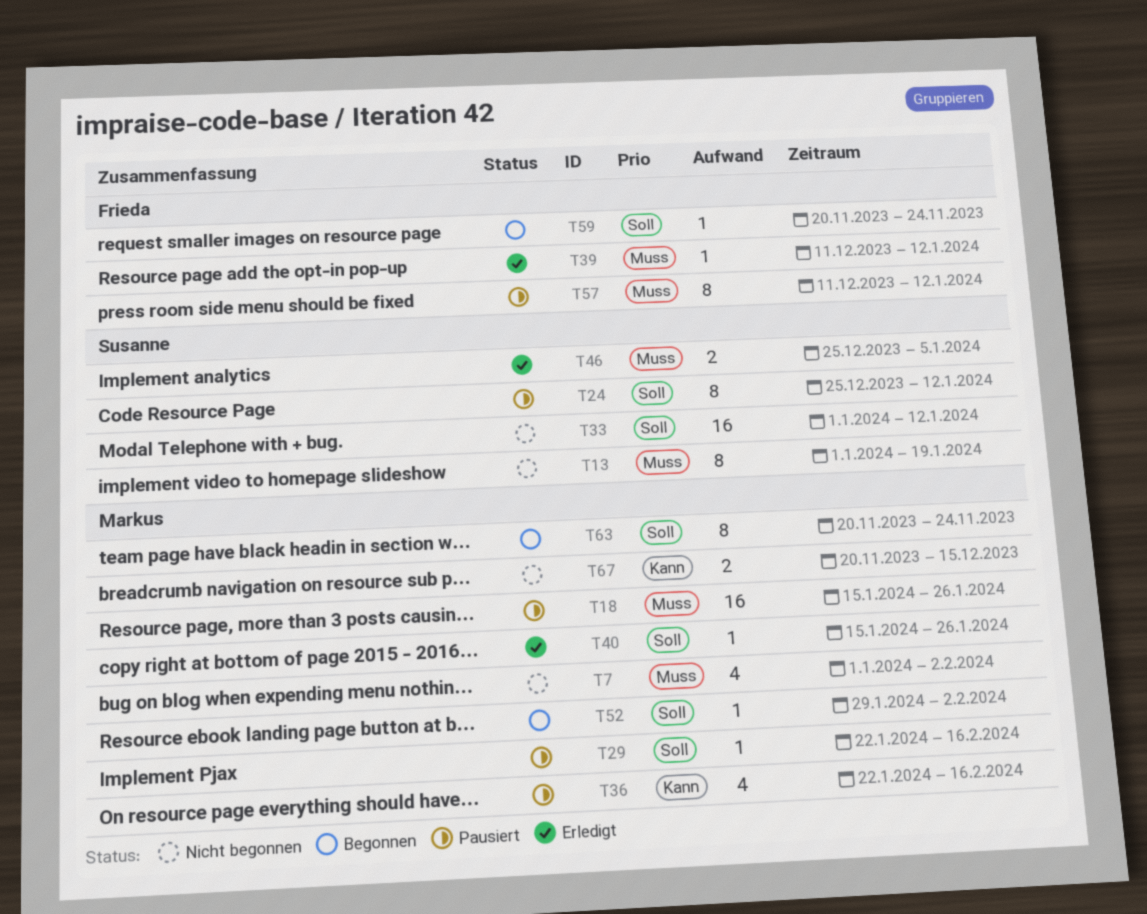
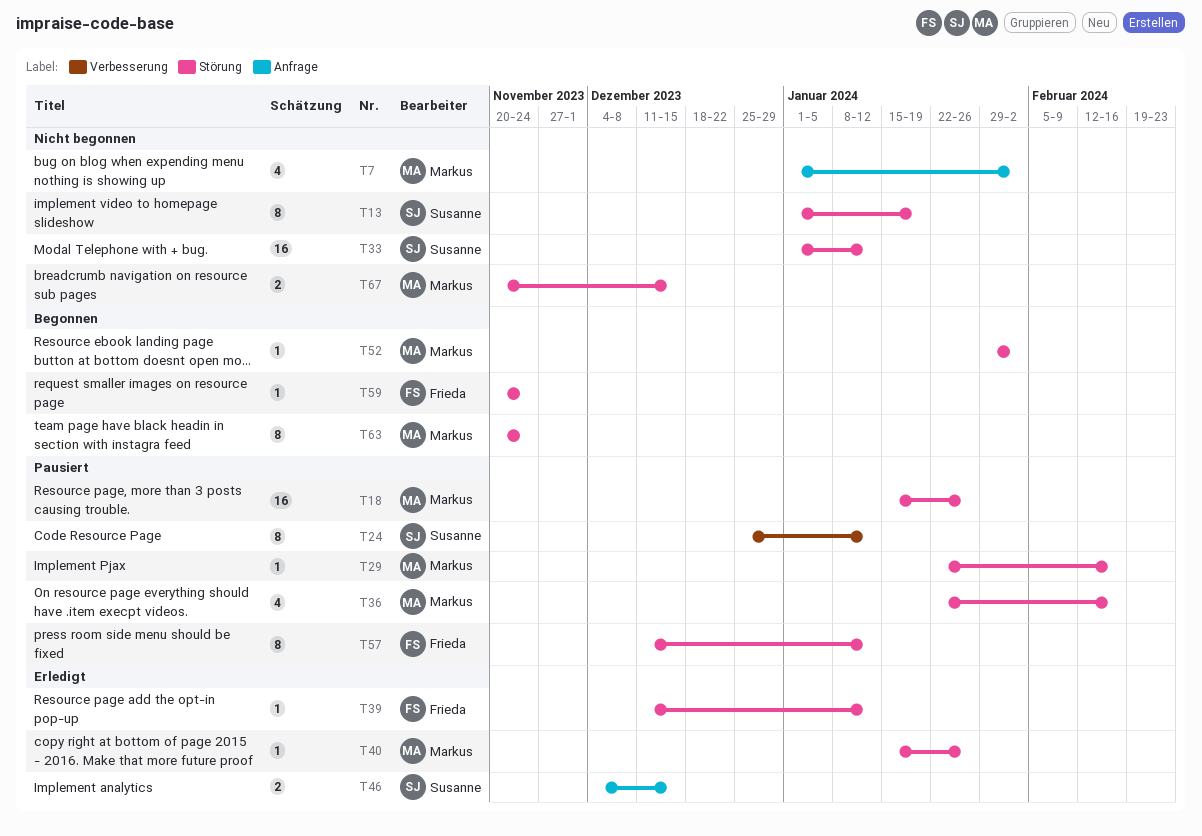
T46, start: Dec 25 -> Dec 4
T46, due: Jan 5 -> Dec 15

